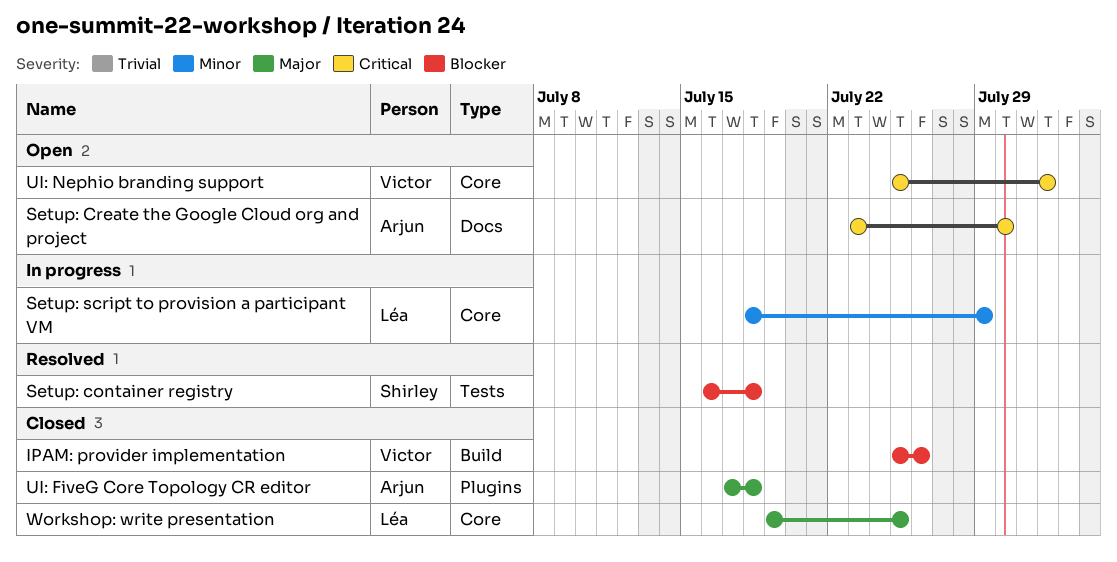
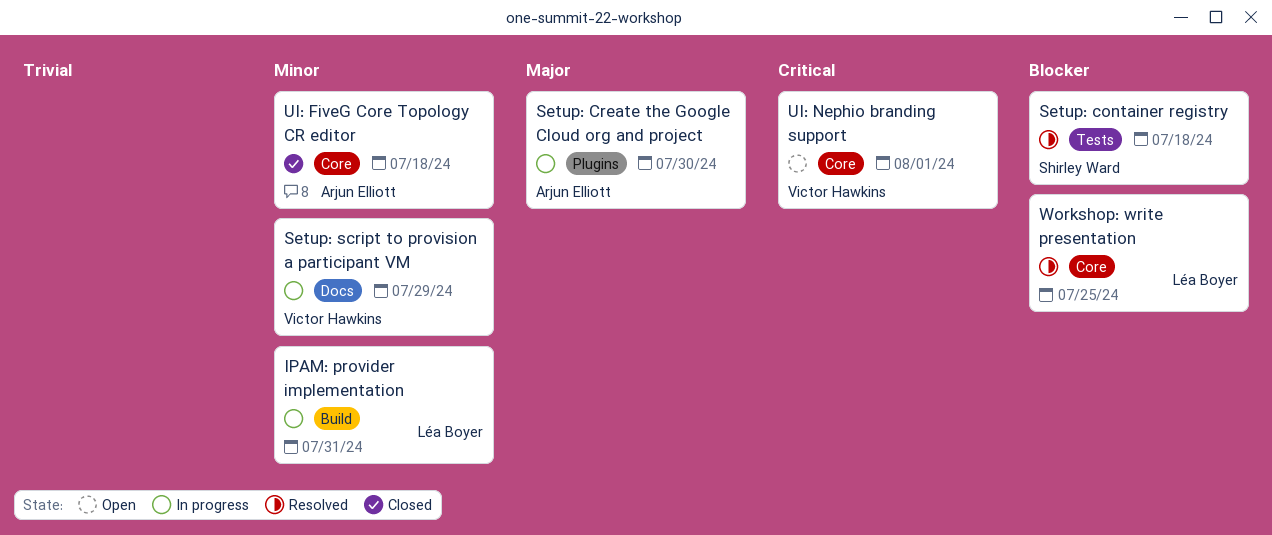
IPAM: provider implementation, status: Closed -> In progress
IPAM: provider implementation, owner: Victor Hawkins -> Léa Boyer
IPAM: provider implementation, priority: Blocker -> Minor
IPAM: provider implementation, due: Jul 26 -> Jul 31
Setup: Create the Google Cloud org and project, status: Open -> In progress
Setup: Create the Google Cloud org and project, priority: Critical -> Major
Setup: Create the Google Cloud org and project, label: Docs -> Plugins
Setup: script to provision a participant VM, owner: Léa Boyer -> Victor Hawkins
Setup: script to provision a participant VM, label: Core -> Docs
UI: FiveG Core Topology CR editor, priority: Major -> Minor
UI: FiveG Core Topology CR editor, label: Plugins -> Core
Workshop: write presentation, status: Closed -> Resolved
Workshop: write presentation, priority: Major -> Blocker

